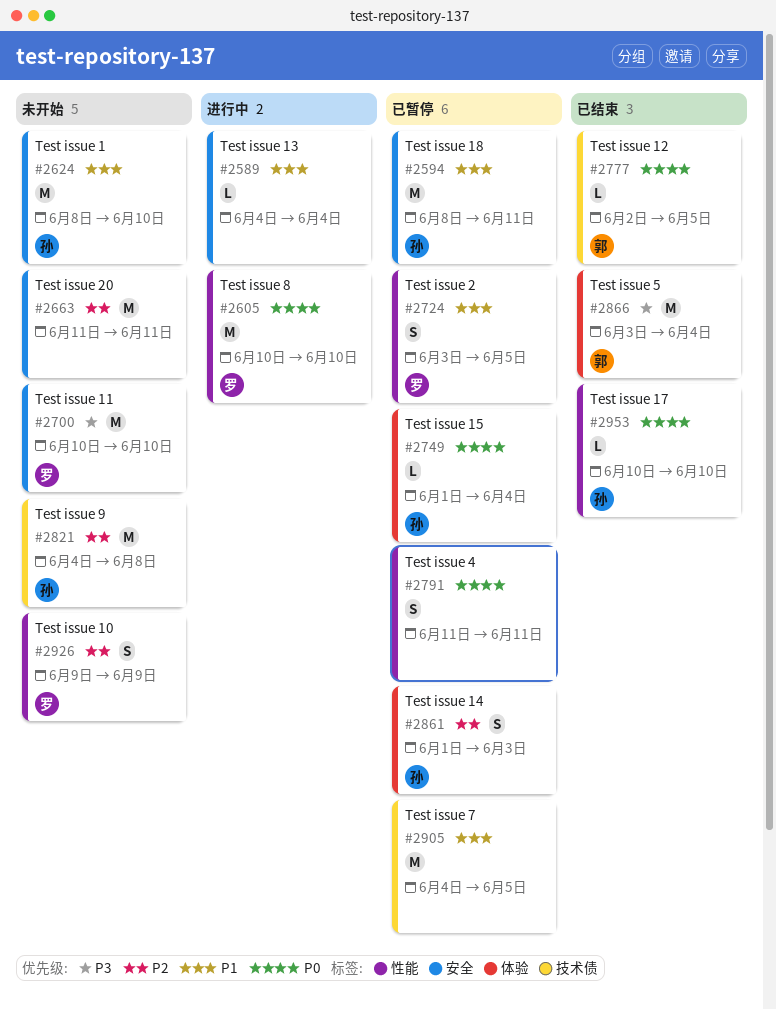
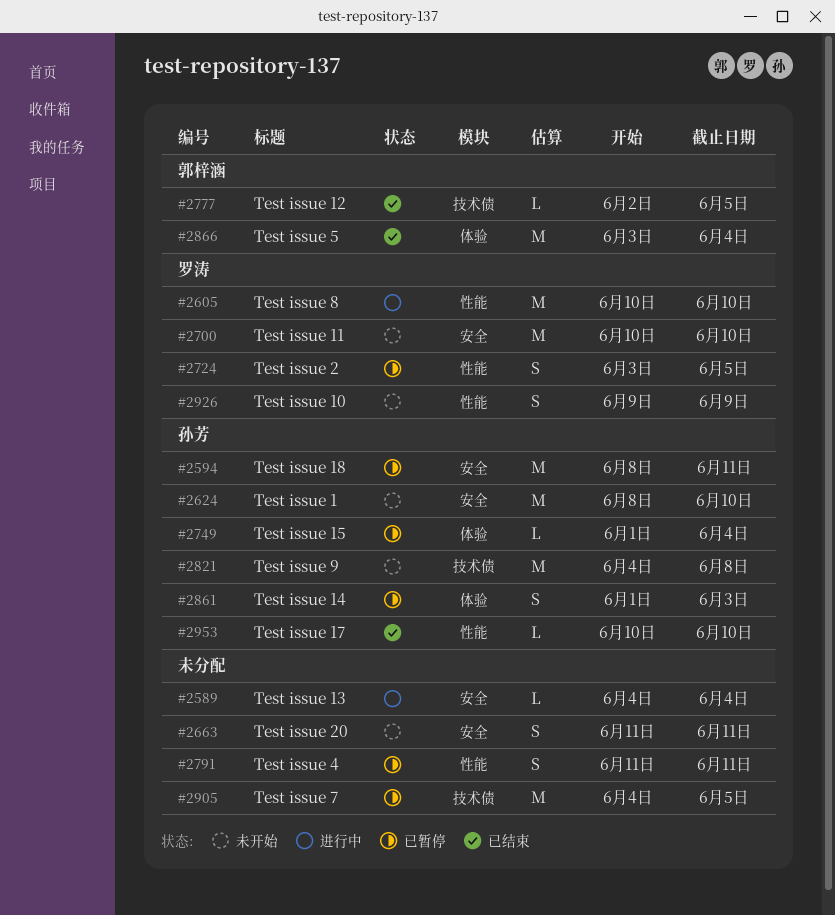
#2663, estimate: M -> S

